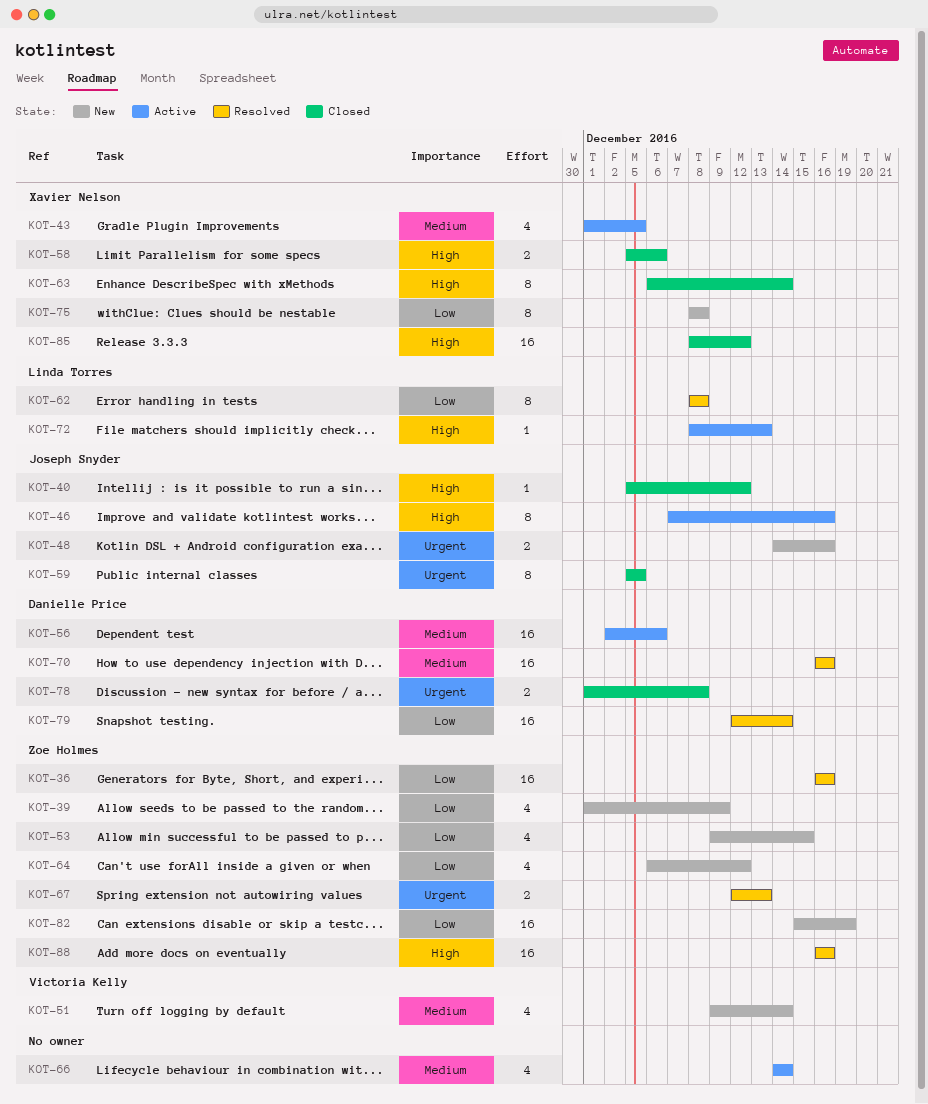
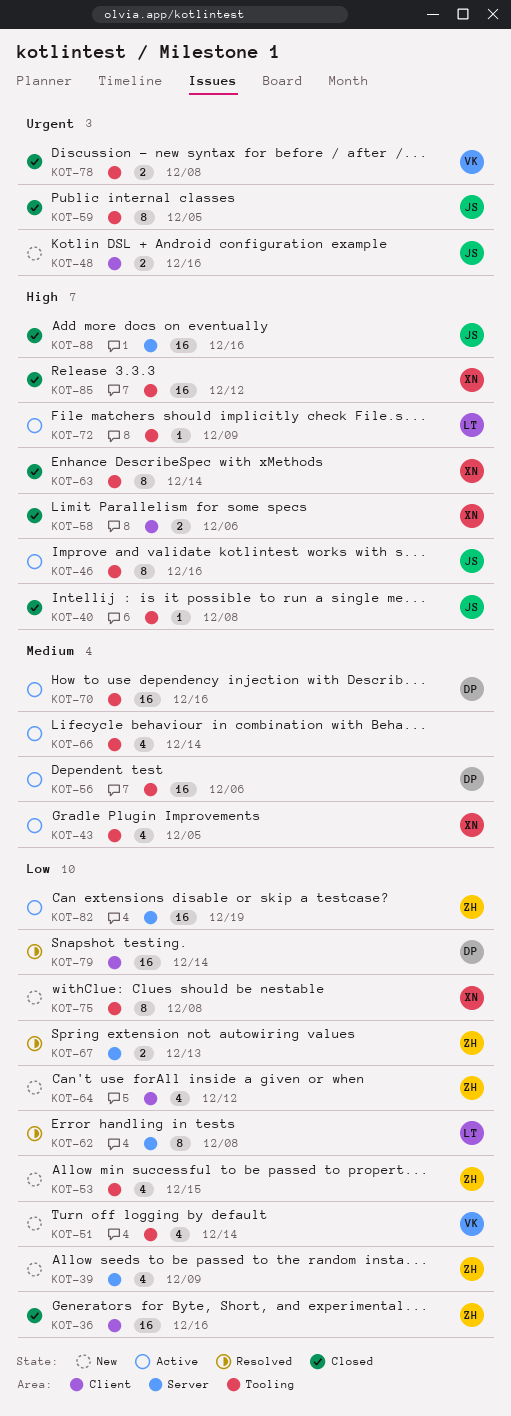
KOT-36, status: Resolved -> Closed
KOT-40, due: Dec 12 -> Dec 8
KOT-51, priority: Medium -> Low
KOT-67, priority: Urgent -> Low
KOT-70, status: Resolved -> Active
KOT-72, due: Dec 13 -> Dec 9
KOT-78, owner: Danielle Price -> Victoria Kelly
KOT-82, status: New -> Active
KOT-88, status: Resolved -> Closed
KOT-88, owner: Zoe Holmes -> Joseph Snyder

